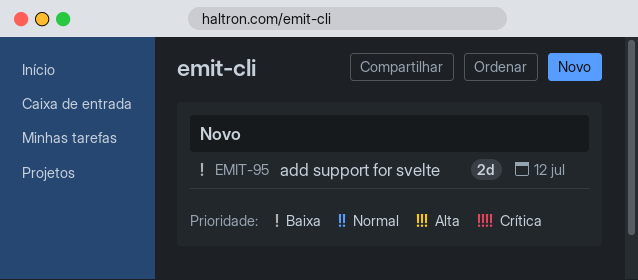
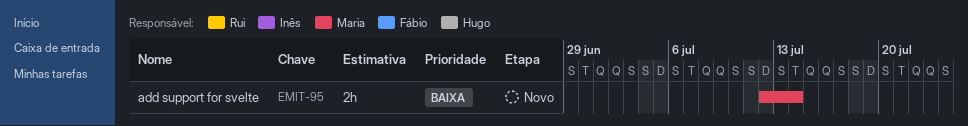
EMIT-95, estimate: 2d -> 2h
EMIT-95, due: Jul 12 -> Jul 14

